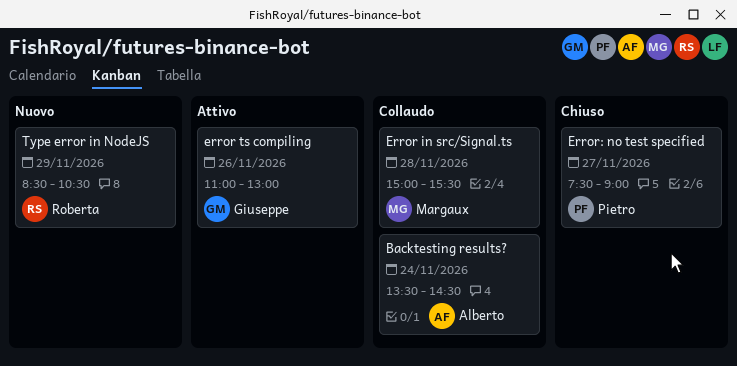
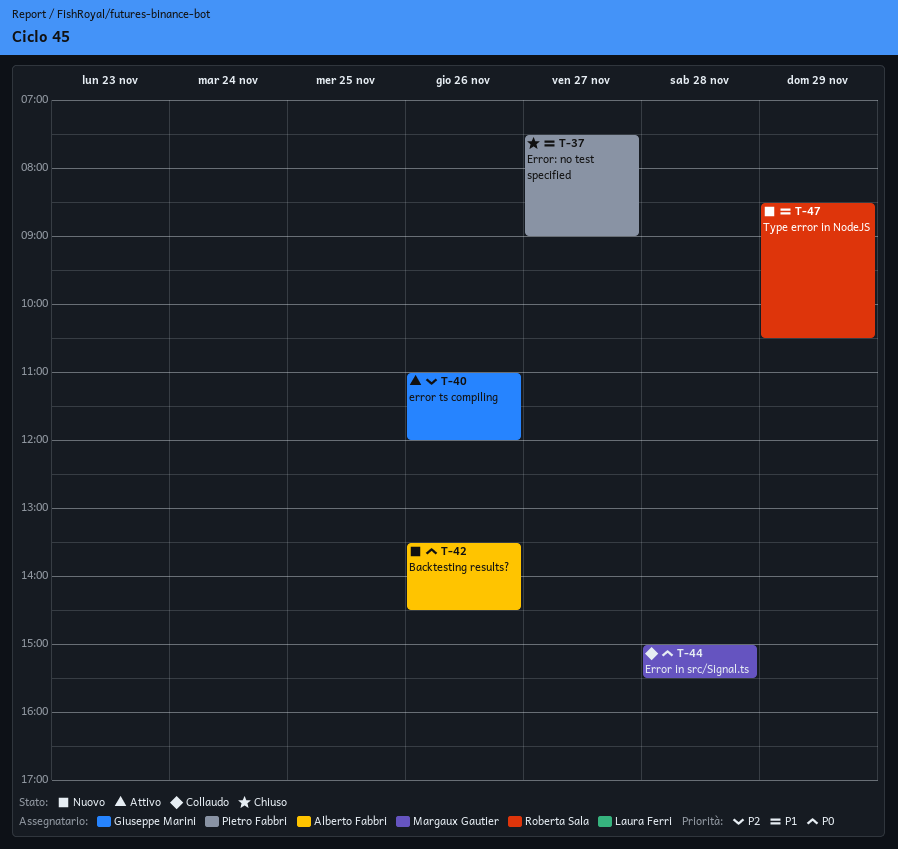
Backtesting results?, status: Collaudo -> Nuovo
Backtesting results?, day: Nov 24 -> Nov 26
error ts compiling, ends: 13:00 -> 12:00

